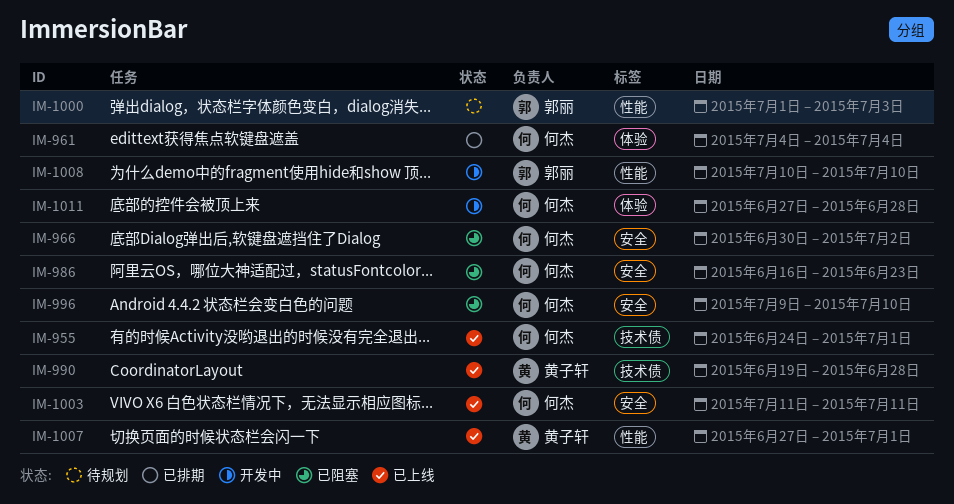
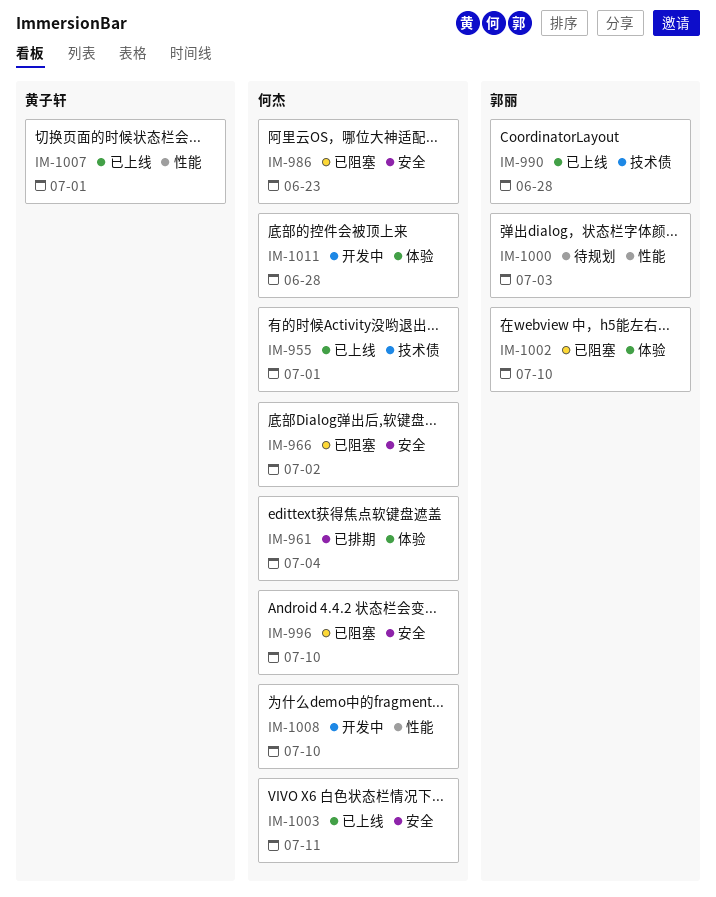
IM-990, owner: 黄子轩 -> 郭丽
IM-1002: none -> present
IM-1008, owner: 郭丽 -> 何杰

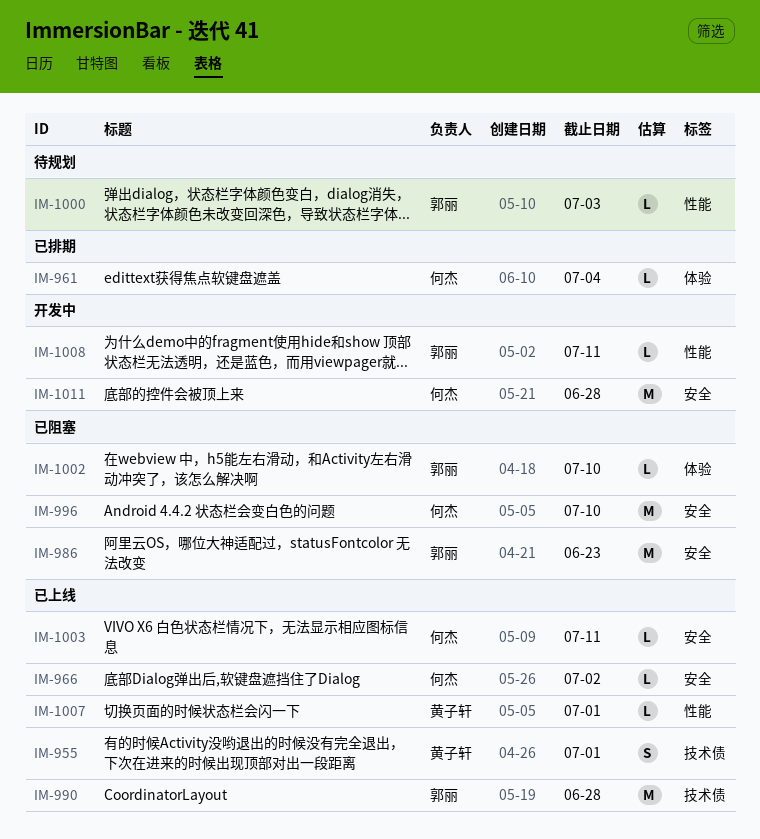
IM-955, owner: 何杰 -> 黄子轩
IM-966, status: 已阻塞 -> 已上线
IM-986, owner: 何杰 -> 郭丽
IM-1008, owner: 何杰 -> 郭丽
IM-1008, due: Jul 10 -> Jul 11
IM-1011, label: 体验 -> 安全

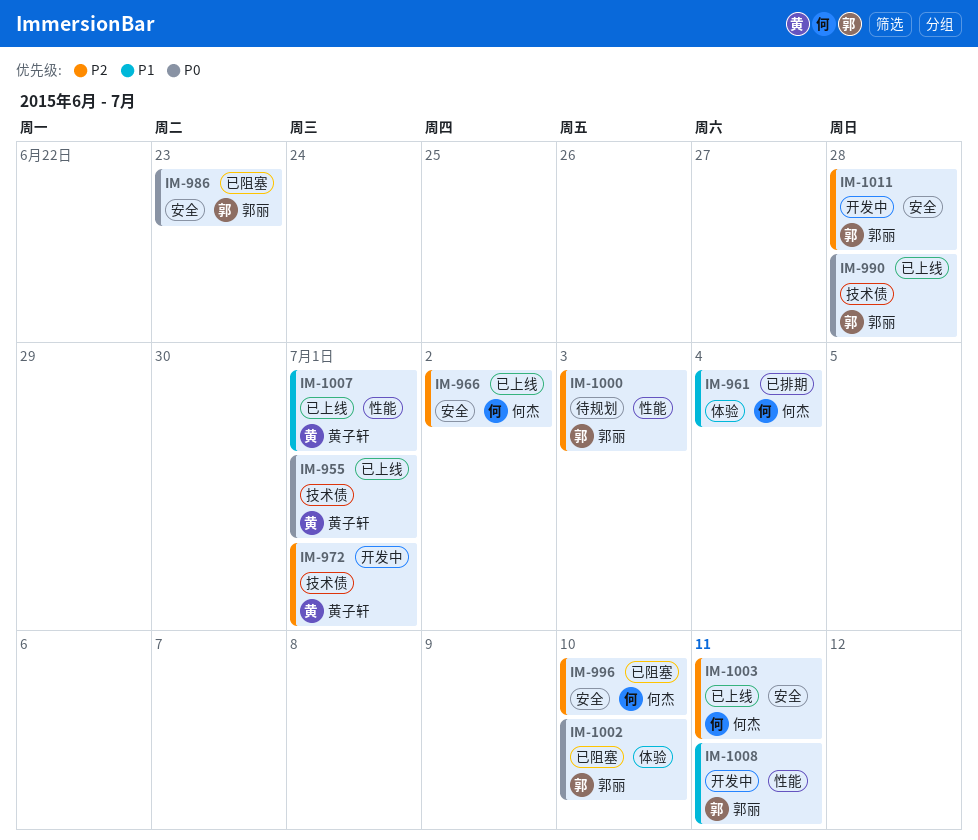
IM-972: none -> present
IM-1011, owner: 何杰 -> 郭丽

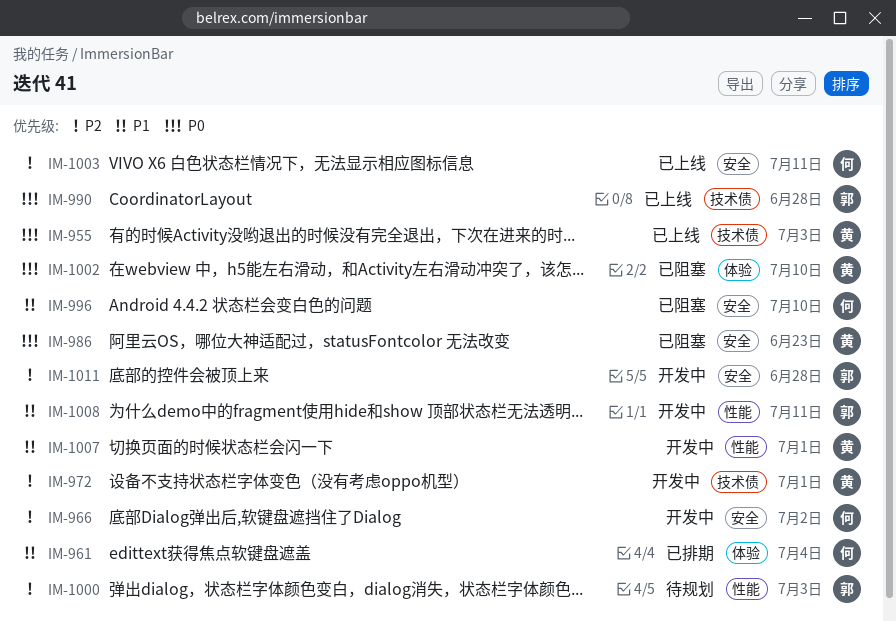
IM-955, due: Jul 1 -> Jul 3
IM-966, status: 已上线 -> 开发中
IM-986, owner: 郭丽 -> 黄子轩
IM-996, priority: P2 -> P1
IM-1002, owner: 郭丽 -> 黄子轩
IM-1007, status: 已上线 -> 开发中

